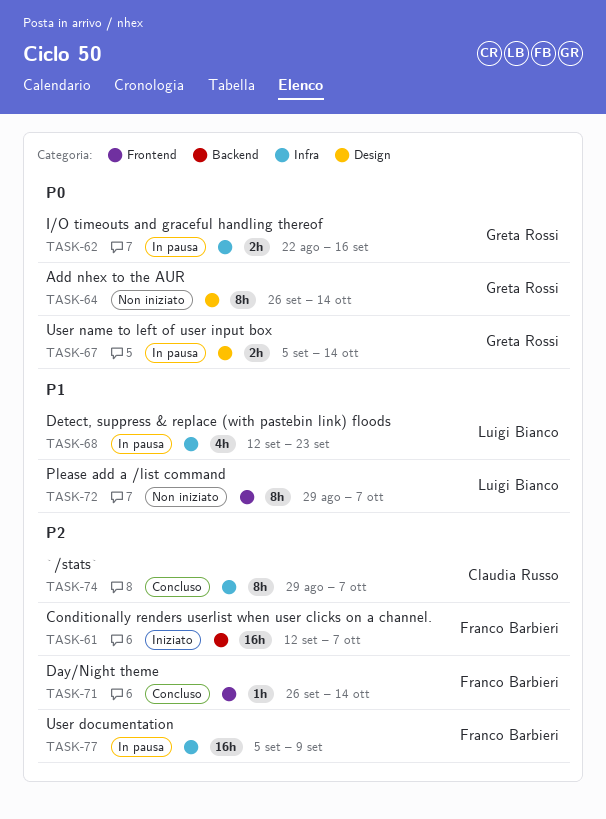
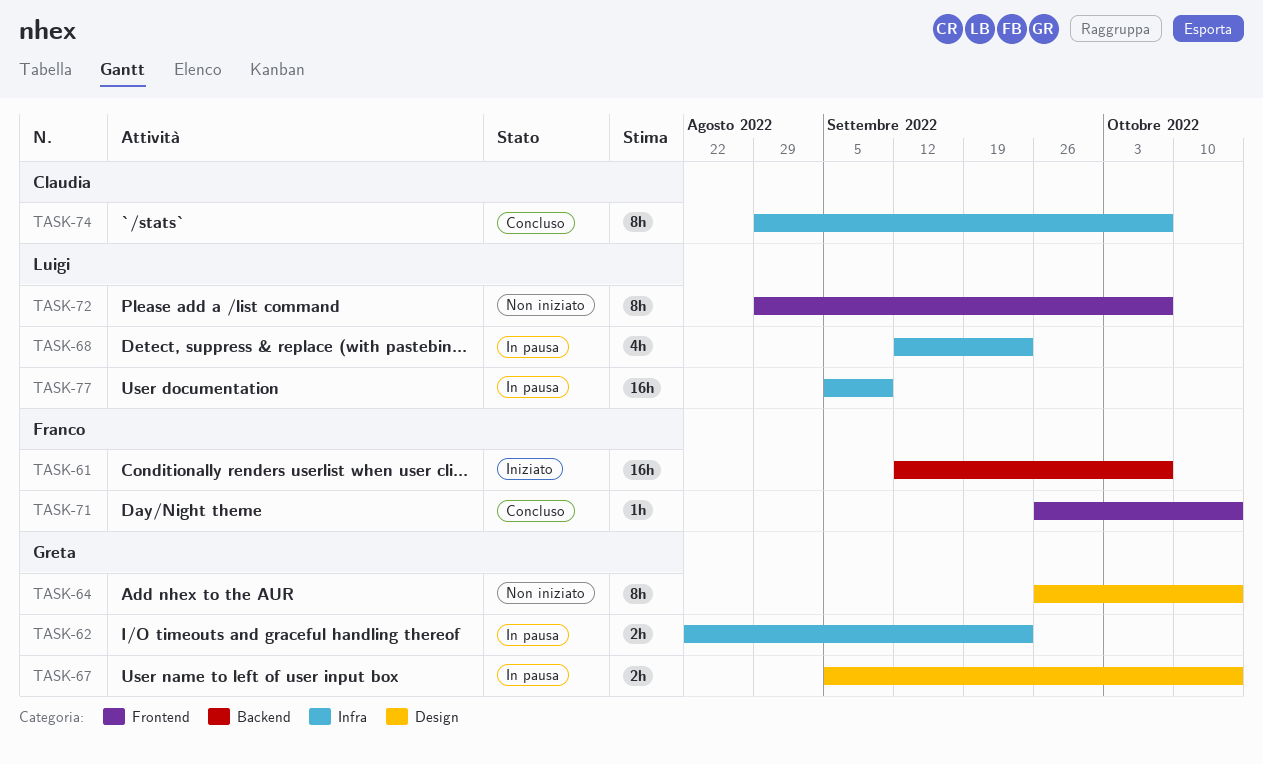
TASK-62, due: Sep 16 -> Sep 23
TASK-77, owner: Franco Barbieri -> Luigi Bianco

